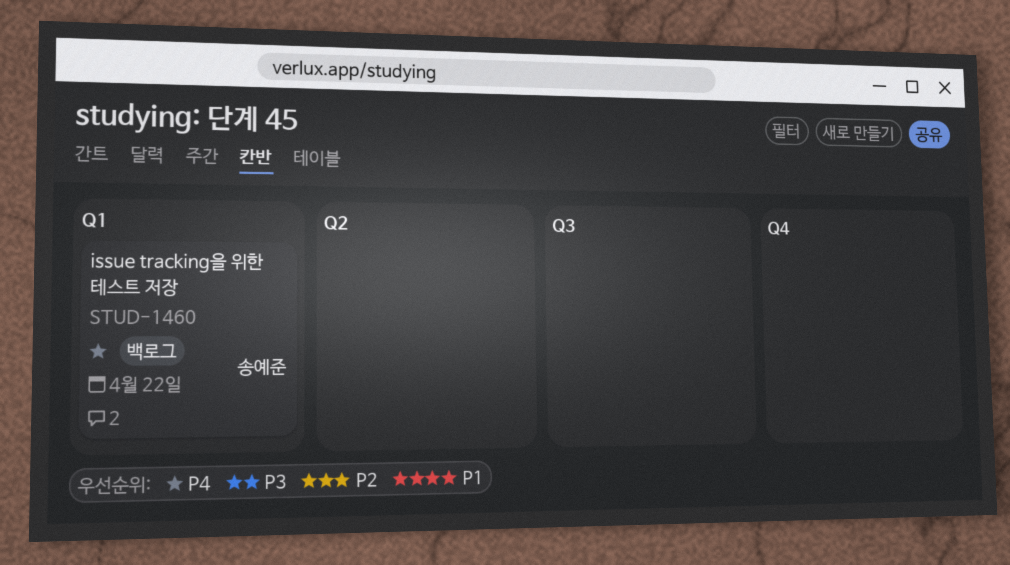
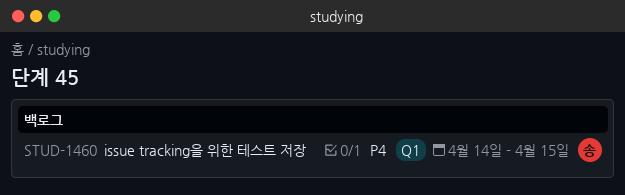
STUD-1460, due: Apr 22 -> Apr 15

